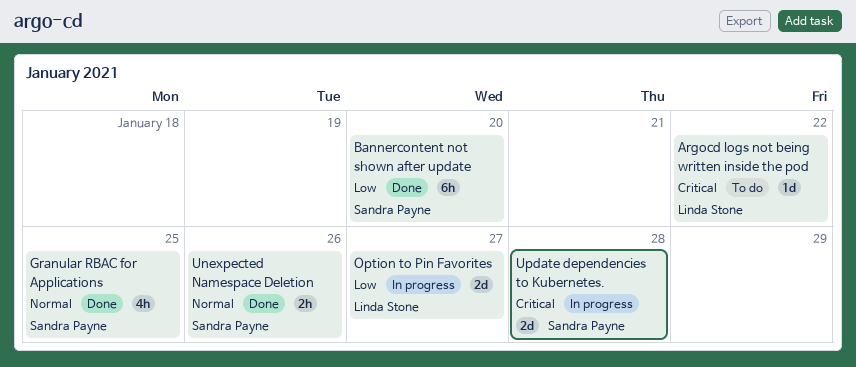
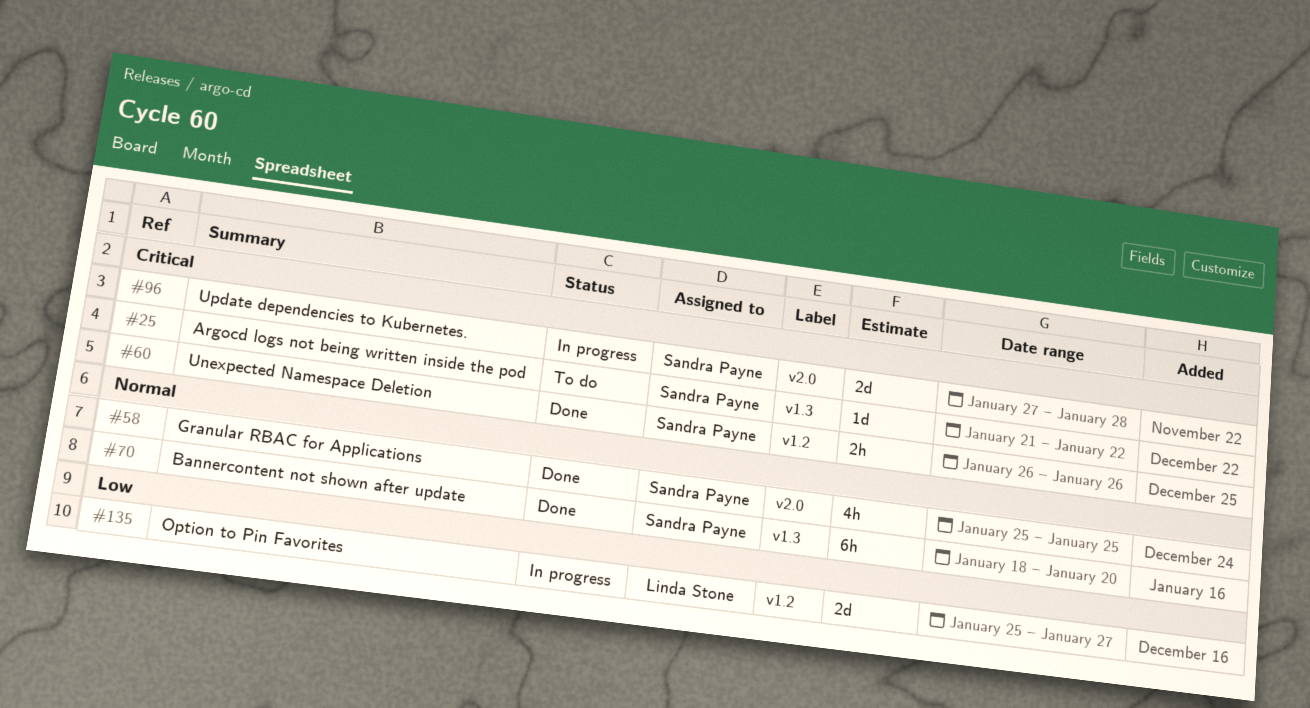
Argocd logs not being written inside the pod, owner: Linda Stone -> Sandra Payne
Bannercontent not shown after update, priority: Low -> Normal
Unexpected Namespace Deletion, priority: Normal -> Critical

